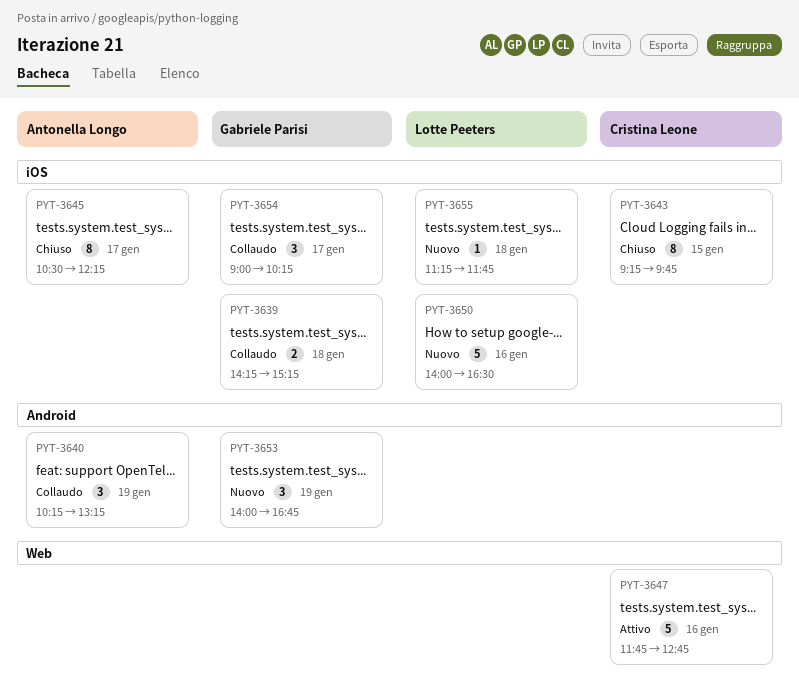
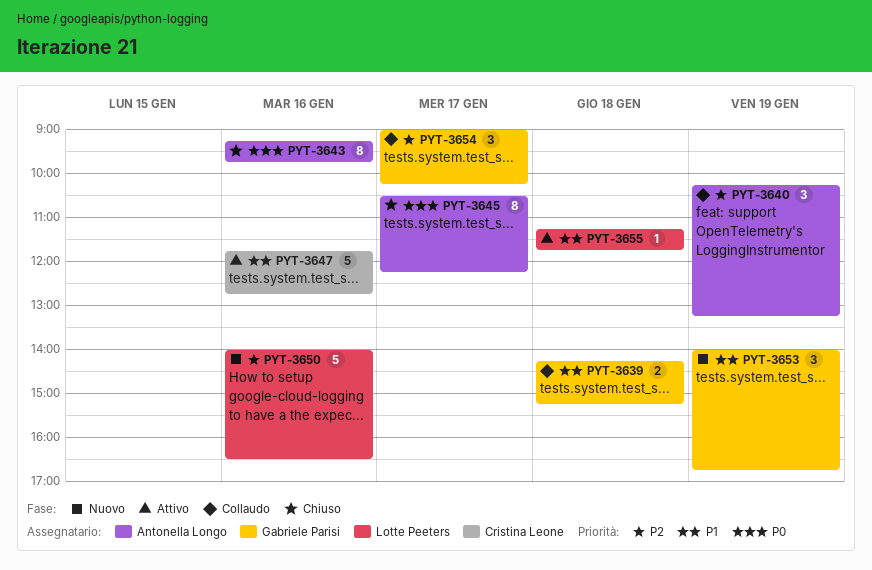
PYT-3643, owner: Cristina Leone -> Antonella Longo
PYT-3643, day: Jan 15 -> Jan 16
PYT-3655, status: Nuovo -> Attivo

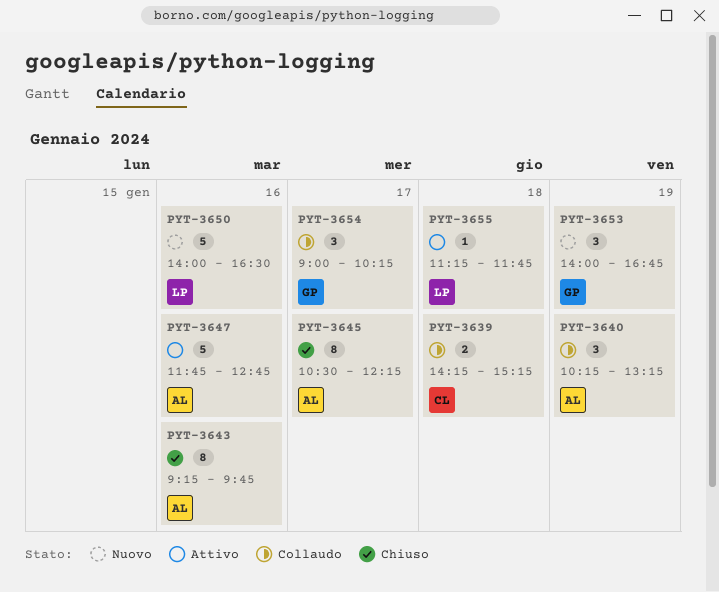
PYT-3639, owner: Gabriele Parisi -> Cristina Leone
PYT-3647, owner: Cristina Leone -> Antonella Longo

